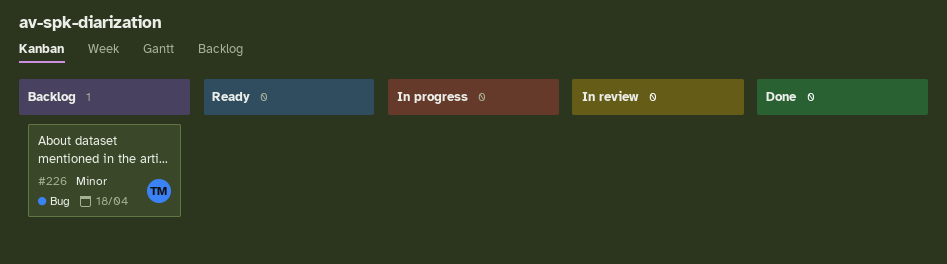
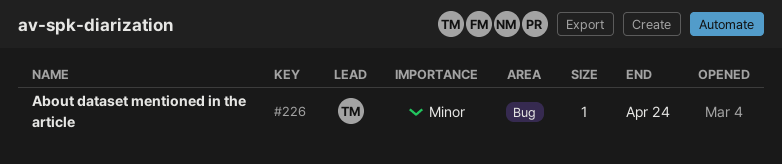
#226, due: Apr 18 -> Apr 24

